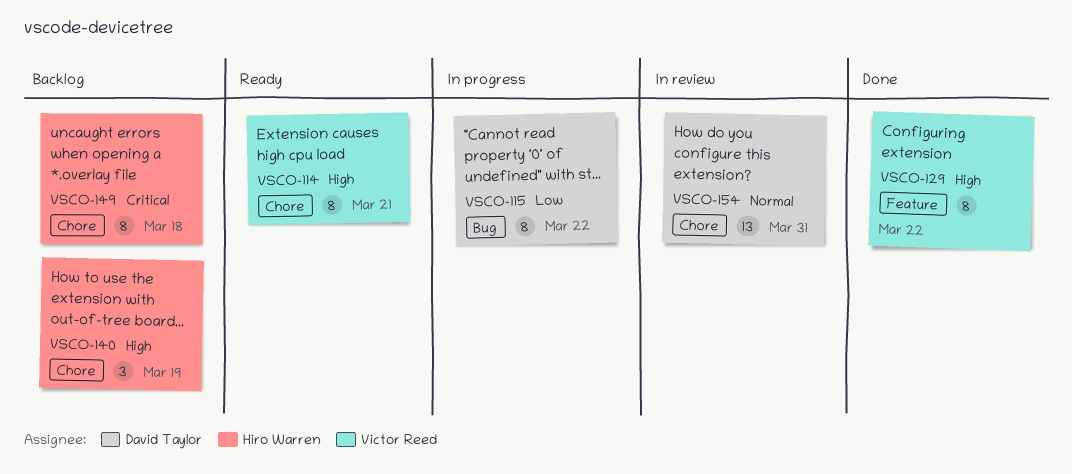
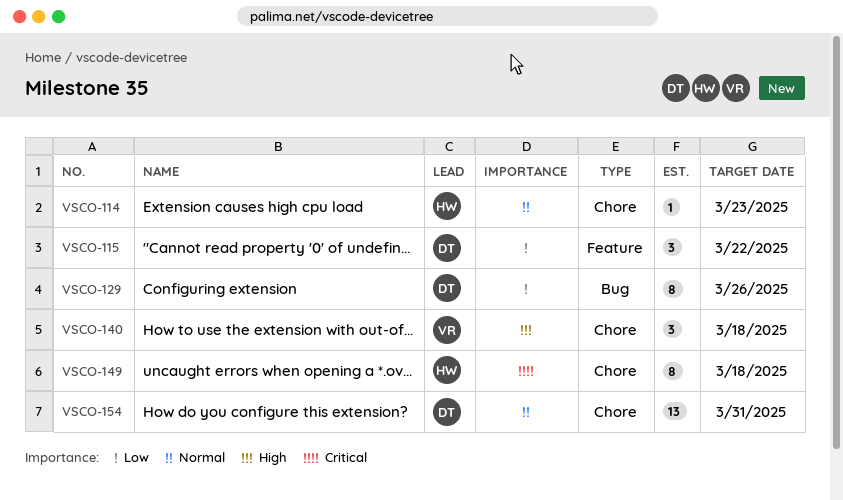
VSCO-114, owner: Victor Reed -> Hiro Warren
VSCO-114, priority: High -> Normal
VSCO-114, estimate: 8 -> 1
VSCO-114, due: Mar 21 -> Mar 23
VSCO-115, label: Bug -> Feature
VSCO-115, estimate: 8 -> 3
VSCO-129, owner: Victor Reed -> David Taylor
VSCO-129, priority: High -> Low
VSCO-129, label: Feature -> Bug
VSCO-129, due: Mar 22 -> Mar 26
VSCO-140, owner: Hiro Warren -> Victor Reed
VSCO-140, due: Mar 19 -> Mar 18

